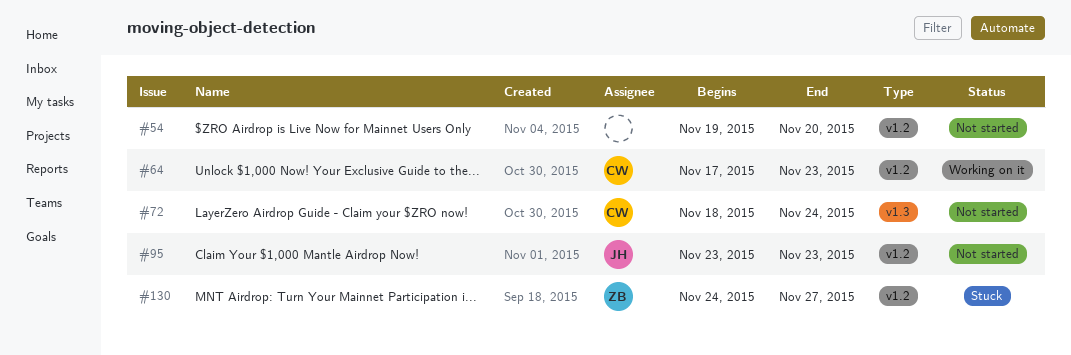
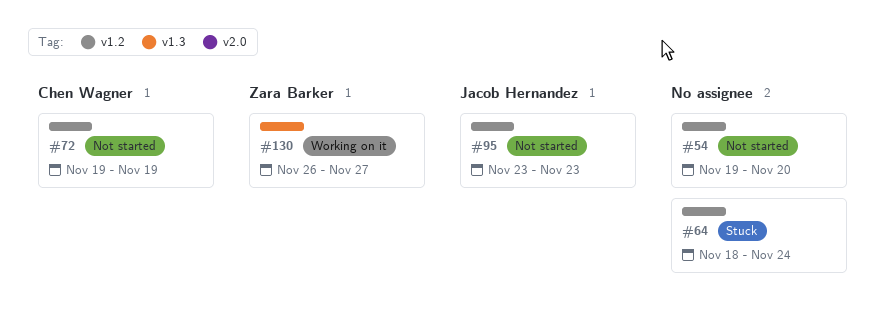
#64, status: Working on it -> Stuck
#64, owner: Chen Wagner -> none
#64, start: Nov 17 -> Nov 18
#64, due: Nov 23 -> Nov 24
#72, label: v1.3 -> v1.2
#72, start: Nov 18 -> Nov 19
#72, due: Nov 24 -> Nov 19
#130, status: Stuck -> Working on it
#130, label: v1.2 -> v1.3
#130, start: Nov 24 -> Nov 26

